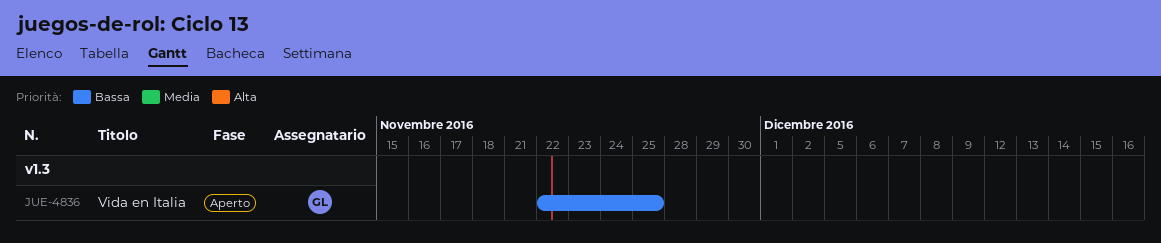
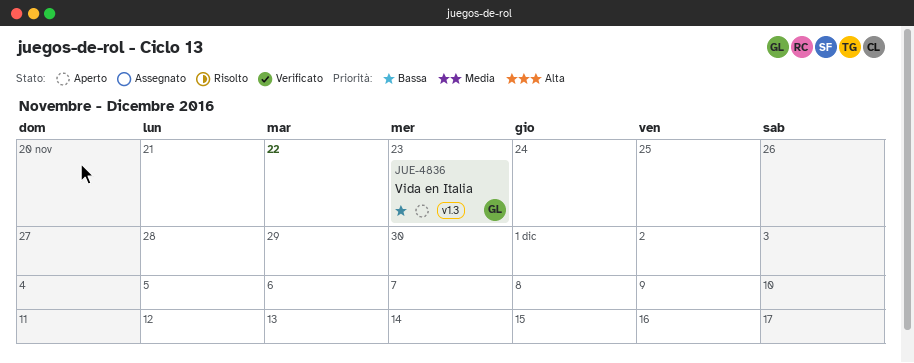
JUE-4836, due: Nov 25 -> Nov 23

